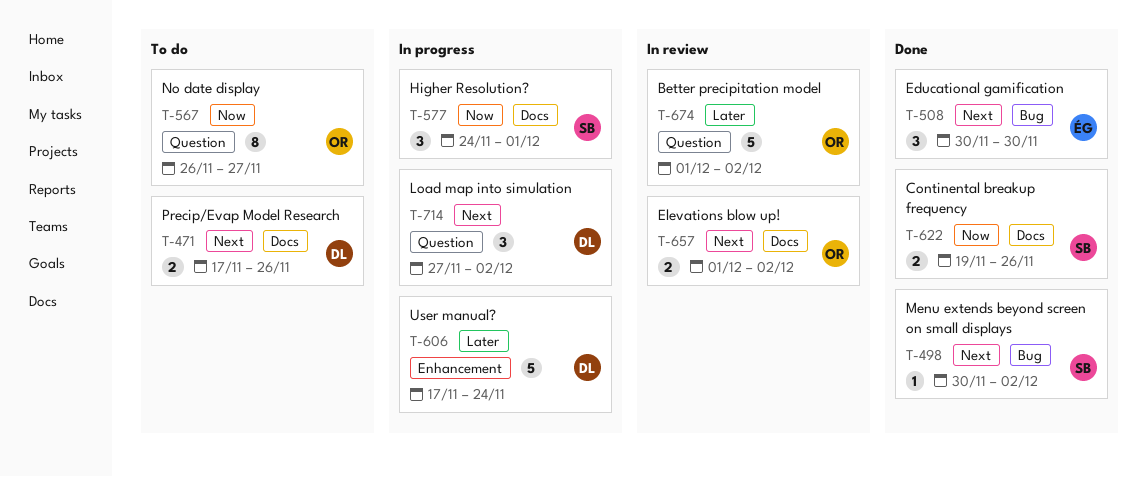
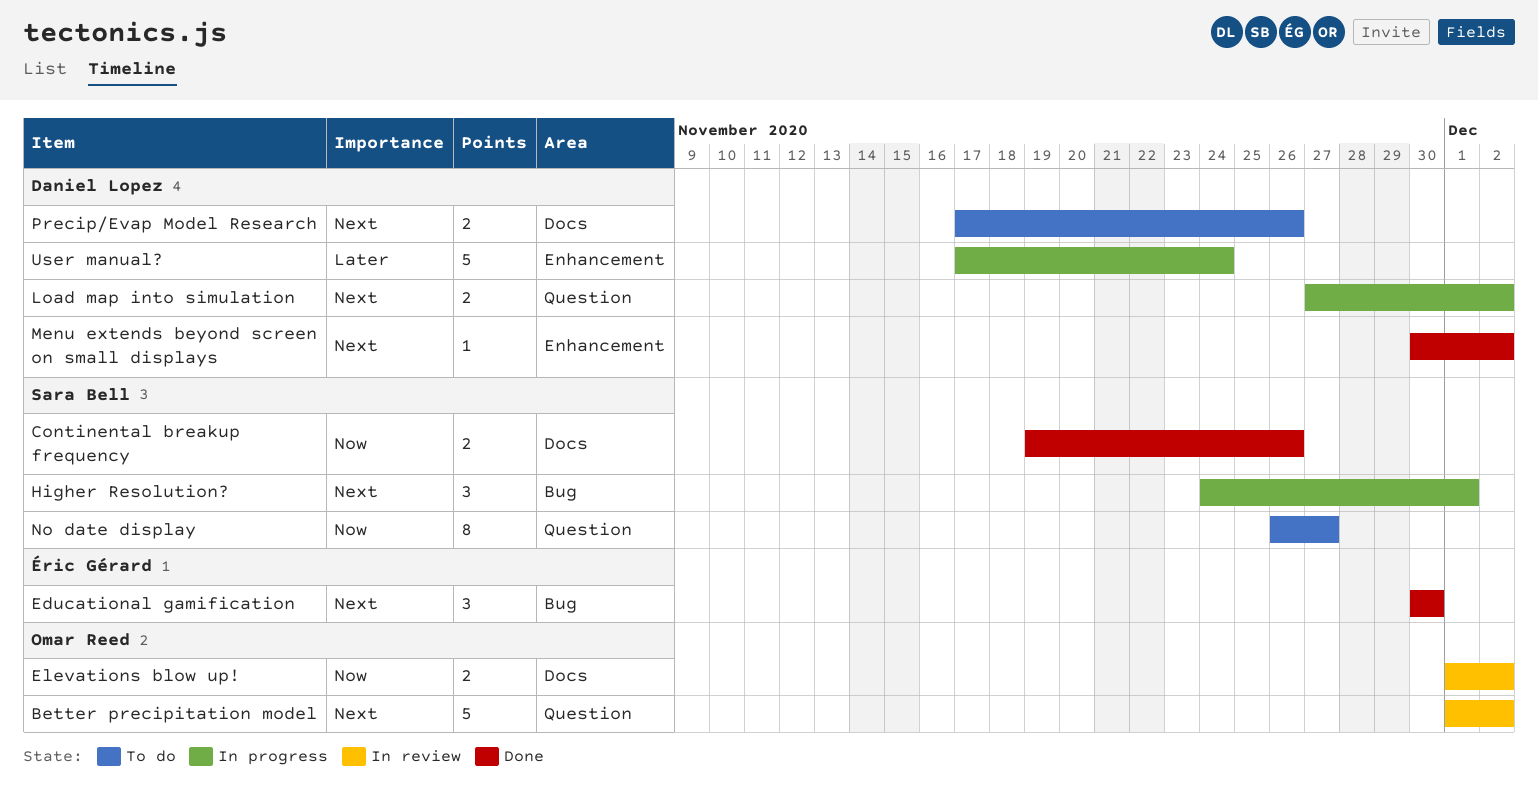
Better precipitation model, priority: Later -> Next
Elevations blow up!, priority: Next -> Now
Higher Resolution?, priority: Now -> Next
Higher Resolution?, label: Docs -> Bug
Load map into simulation, estimate: 3 -> 2
Menu extends beyond screen on small displays, owner: Sara Bell -> Daniel Lopez
Menu extends beyond screen on small displays, label: Bug -> Enhancement
No date display, owner: Omar Reed -> Sara Bell

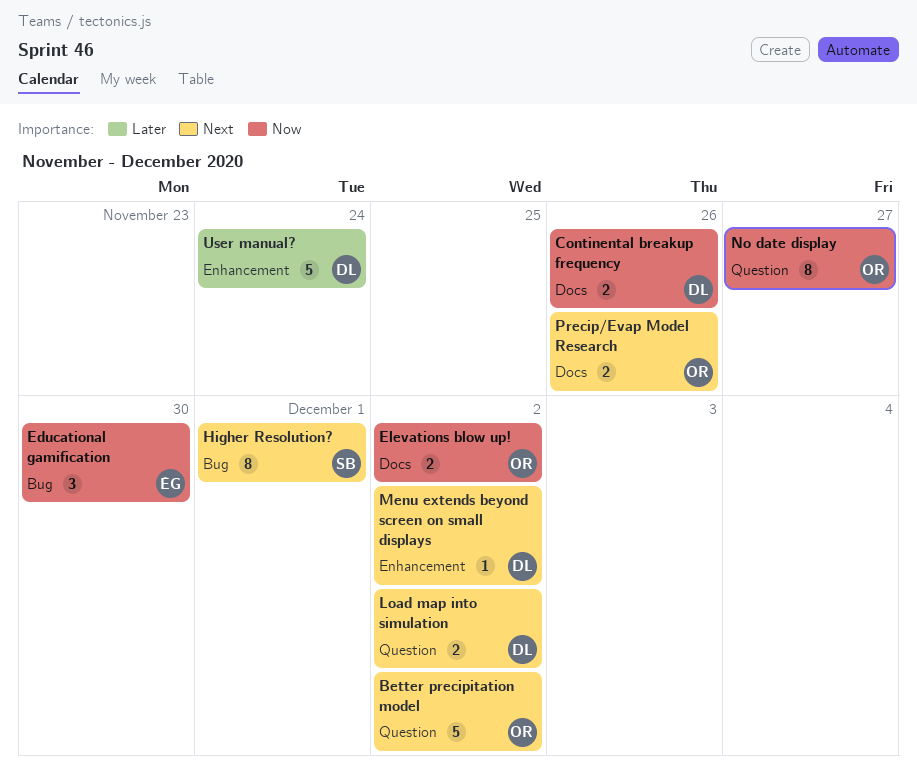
Continental breakup frequency, owner: Sara Bell -> Daniel Lopez
Educational gamification, priority: Next -> Now
Higher Resolution?, estimate: 3 -> 8
No date display, owner: Sara Bell -> Omar Reed
Precip/Evap Model Research, owner: Daniel Lopez -> Omar Reed

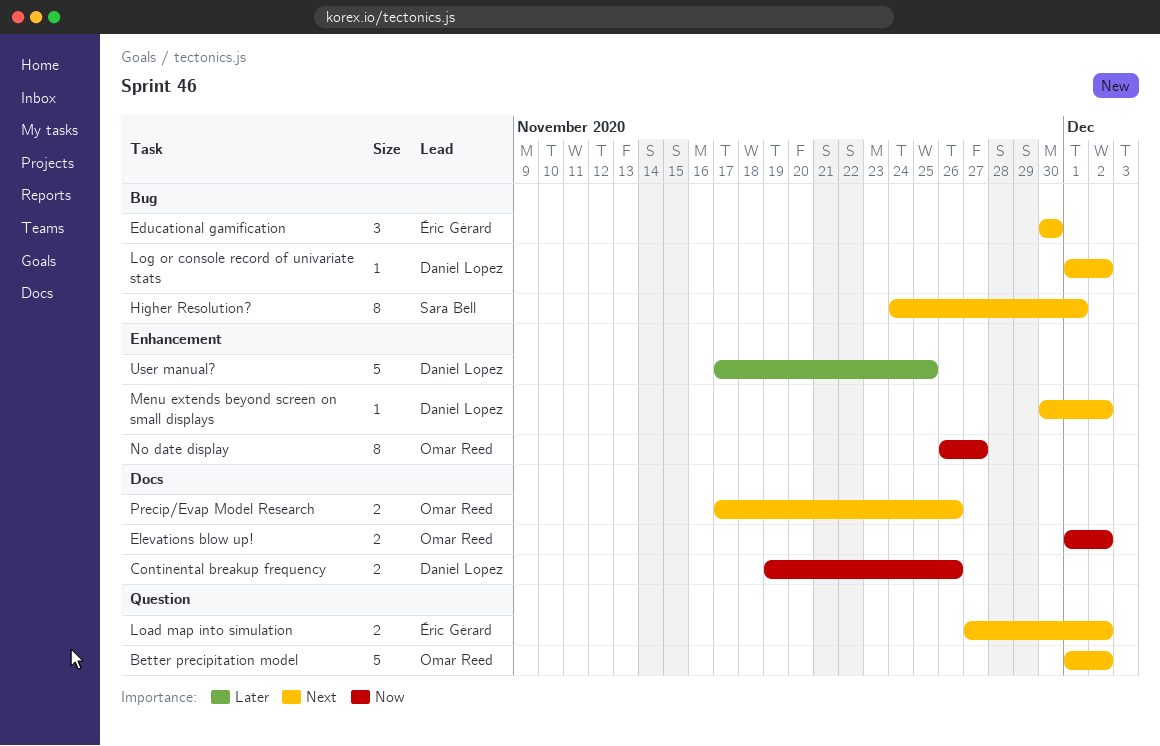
Educational gamification, priority: Now -> Next
Load map into simulation, owner: Daniel Lopez -> Éric Gérard
Log or console record of univariate stats: none -> present
No date display, label: Question -> Enhancement
User manual?, due: Nov 24 -> Nov 25

